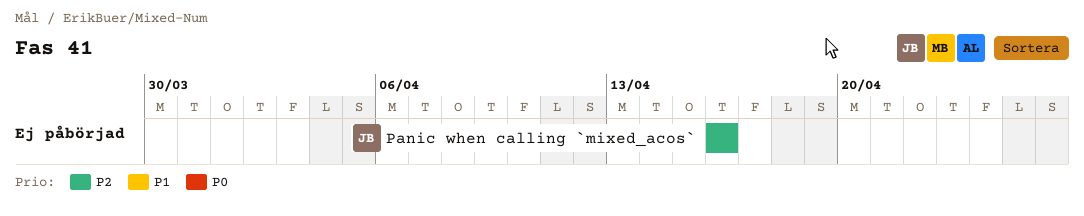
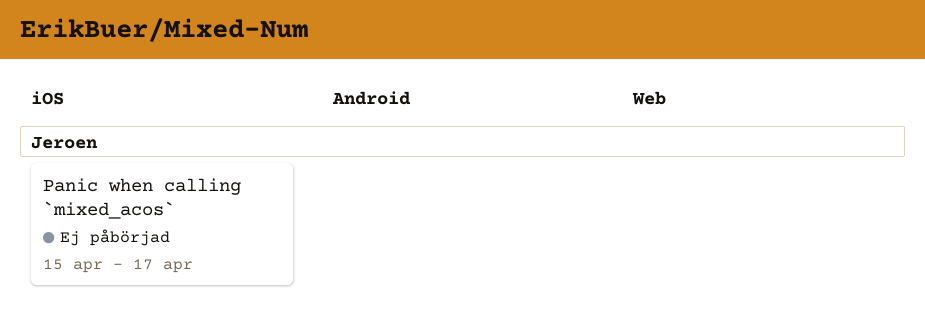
Panic when calling `mixed_acos`, start: Apr 16 -> Apr 15
Panic when calling `mixed_acos`, due: Apr 16 -> Apr 17

